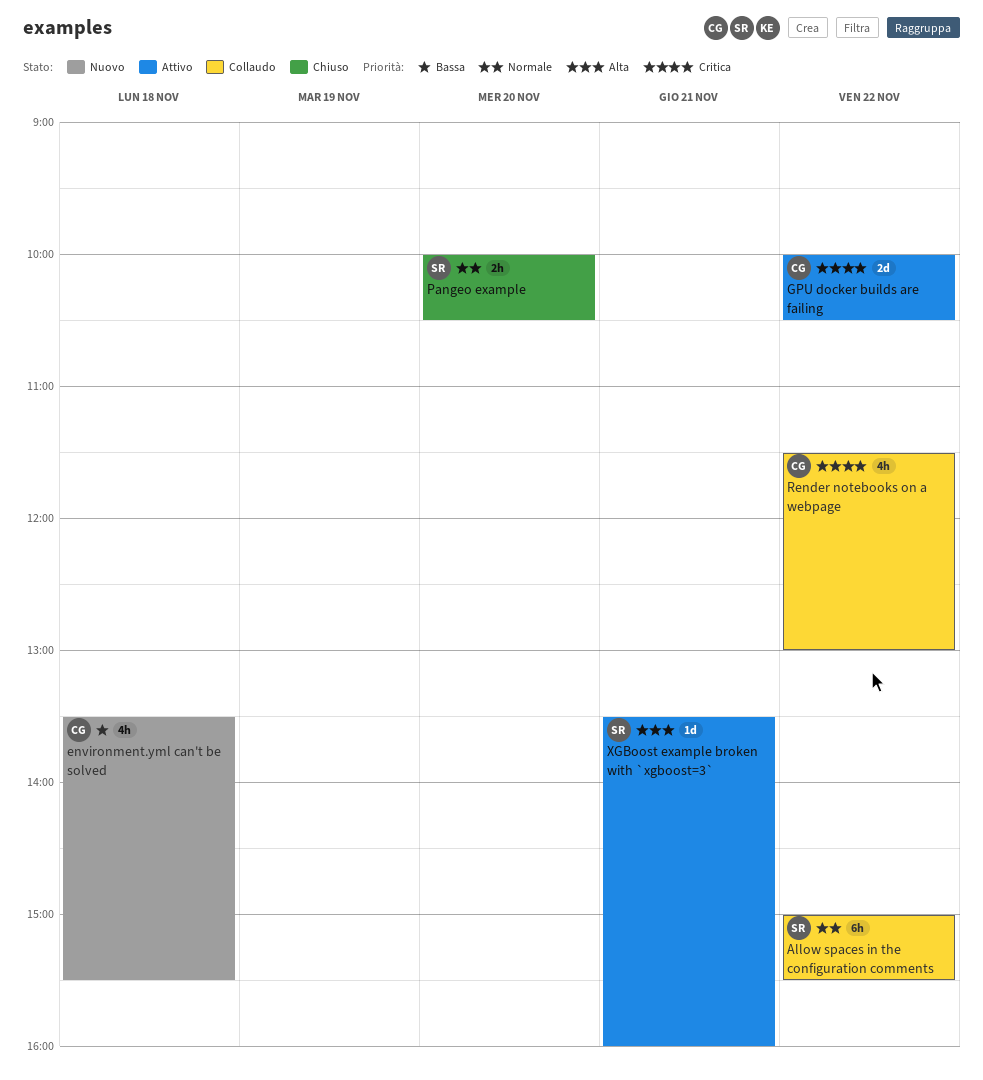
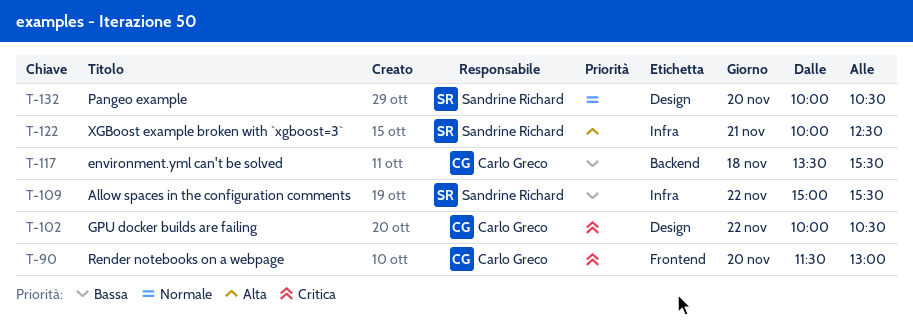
Allow spaces in the configuration comments, priority: Normale -> Bassa
Render notebooks on a webpage, day: Nov 22 -> Nov 20
XGBoost example broken with `xgboost=3`, begins: 13:30 -> 10:00
XGBoost example broken with `xgboost=3`, ends: 16:00 -> 12:30

